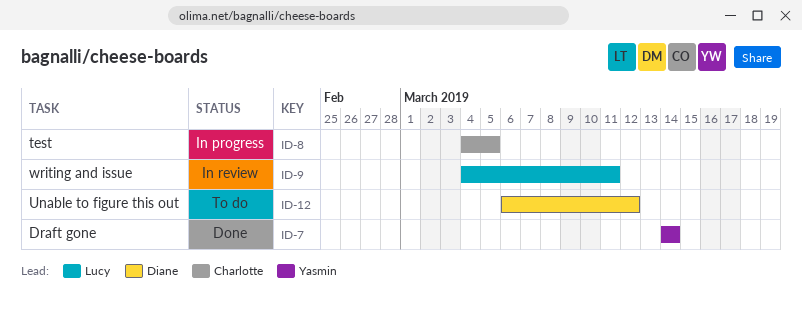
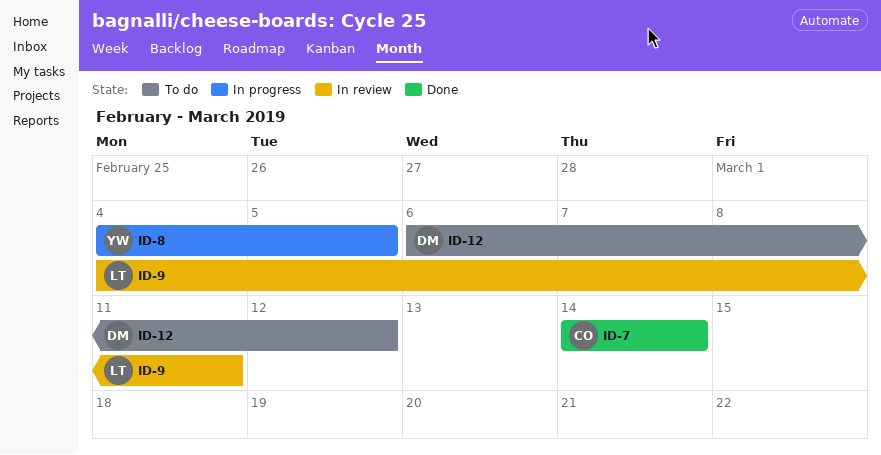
ID-7, owner: Yasmin -> Charlotte
ID-8, owner: Charlotte -> Yasmin

